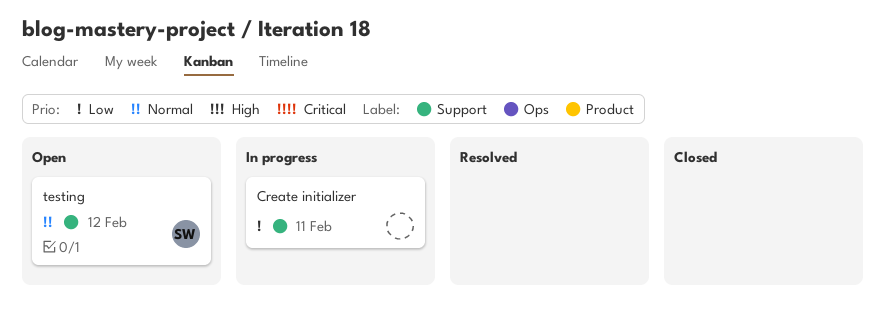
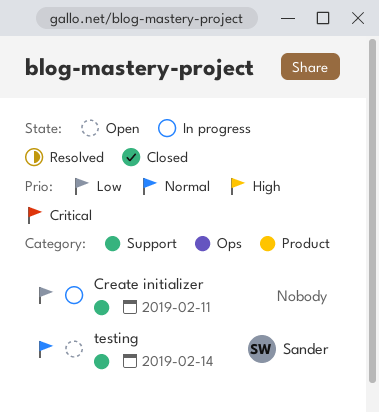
testing, due: Feb 12 -> Feb 14

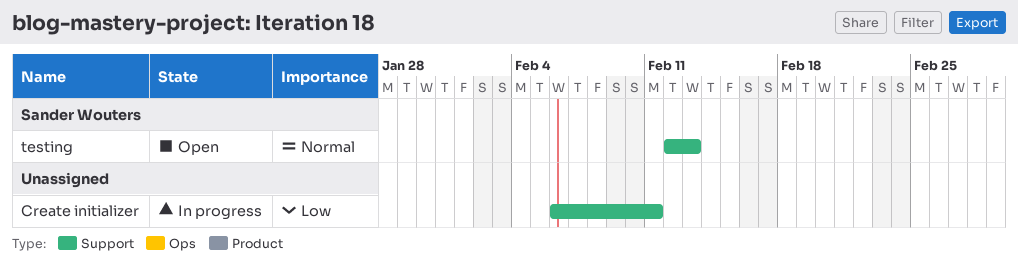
testing, due: Feb 14 -> Feb 13

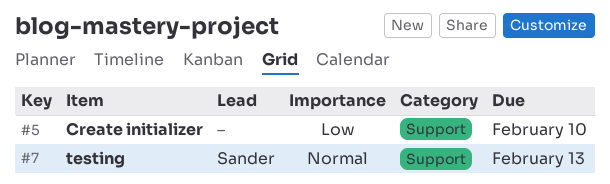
Create initializer, due: Feb 11 -> Feb 10

